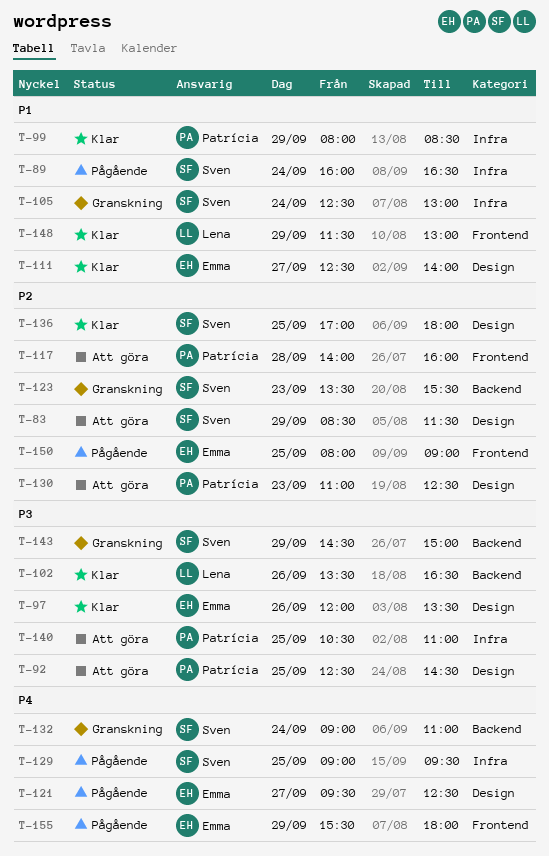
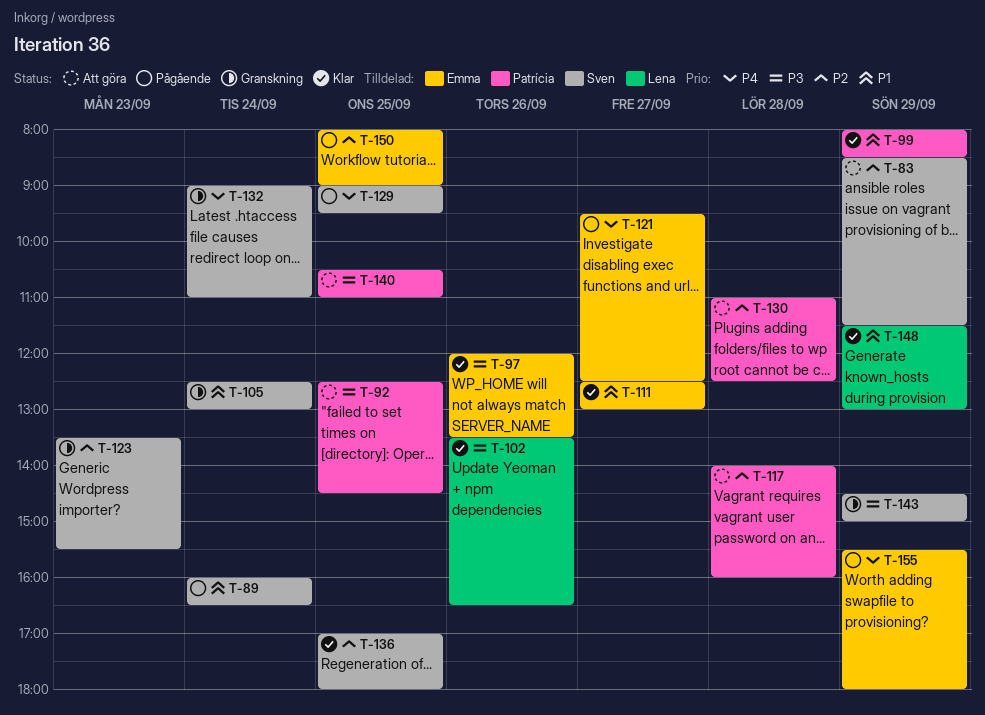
T-111, ends: 14:00 -> 13:00
T-130, day: Sep 23 -> Sep 28

